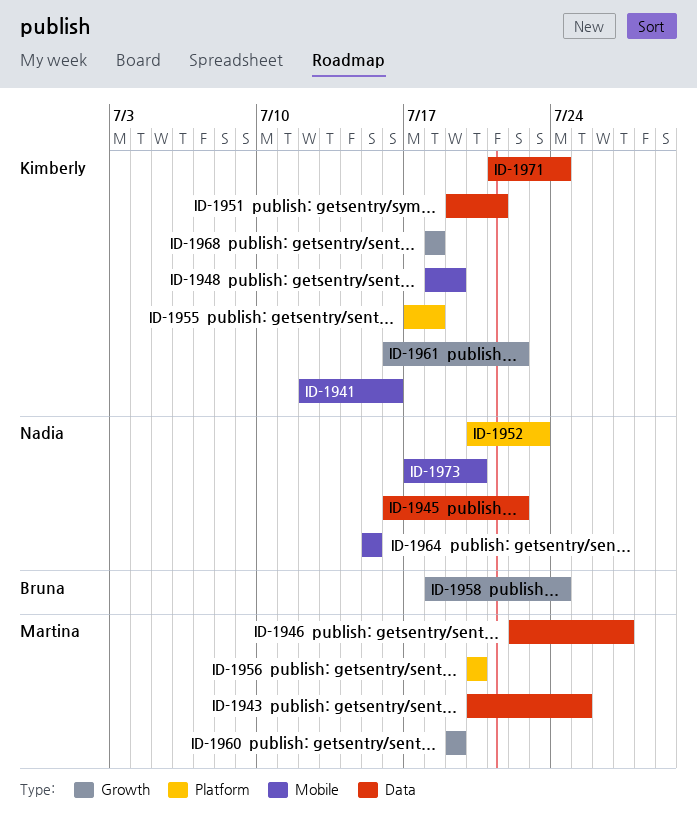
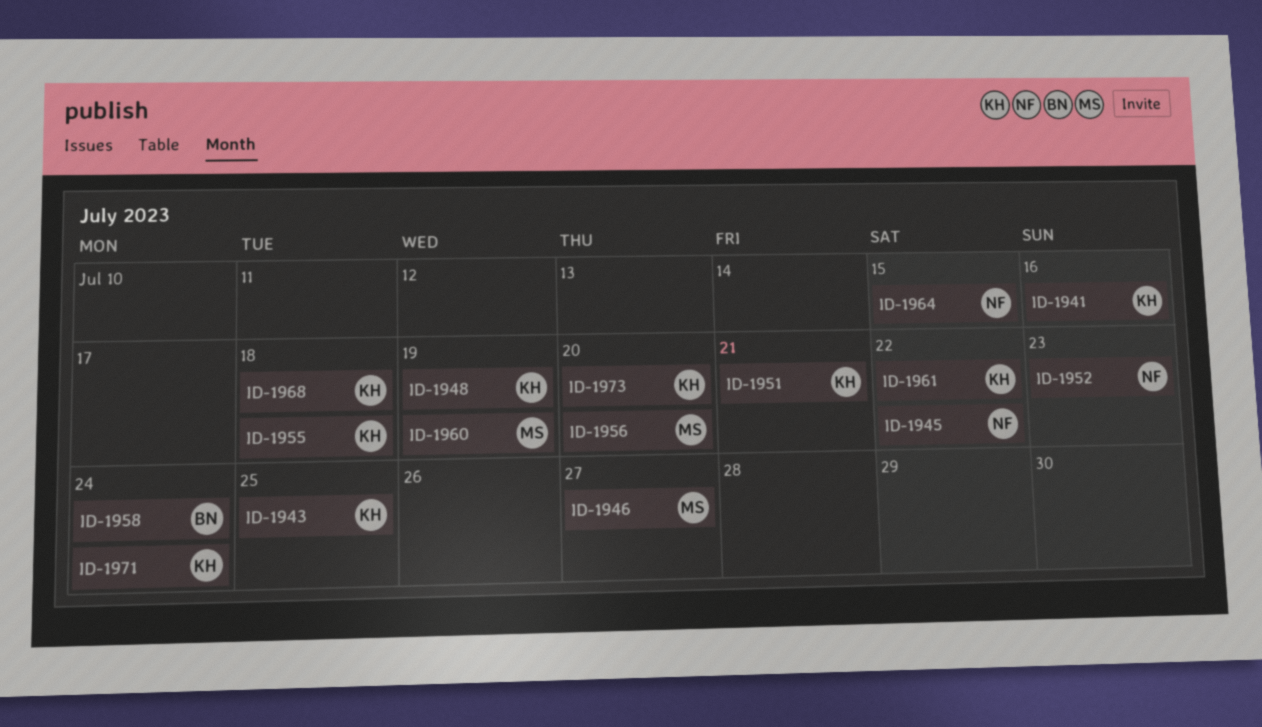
ID-1943, owner: Martina -> Kimberly
ID-1973, owner: Nadia -> Kimberly

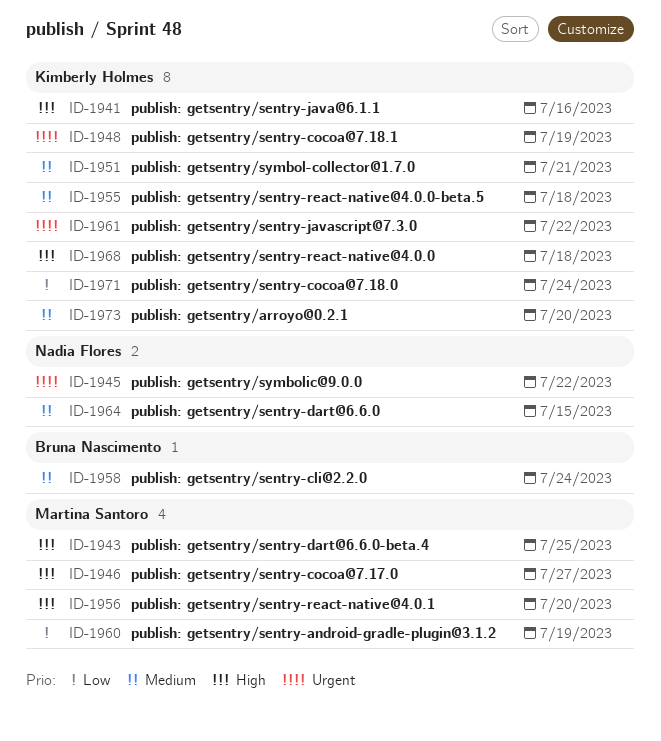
ID-1943, owner: Kimberly Holmes -> Martina Santoro
ID-1952: present -> none

